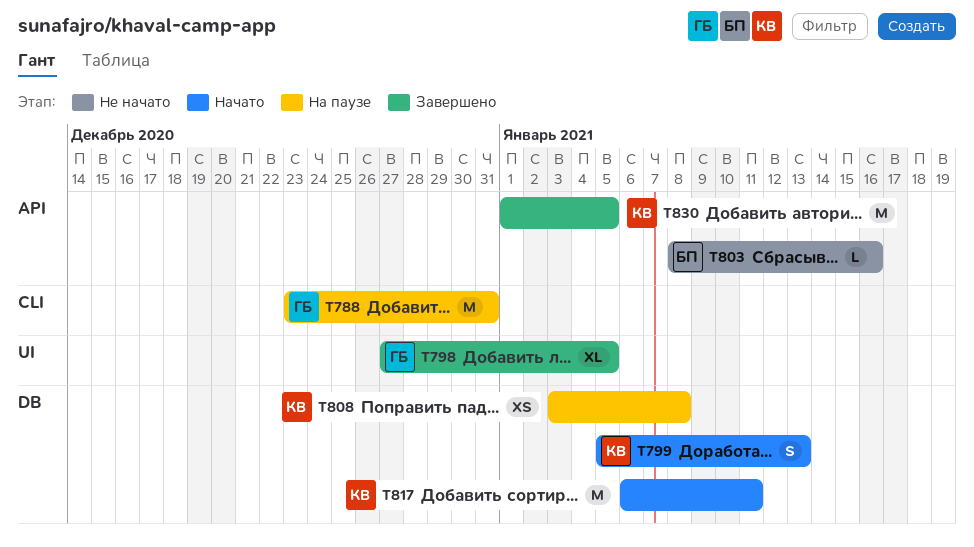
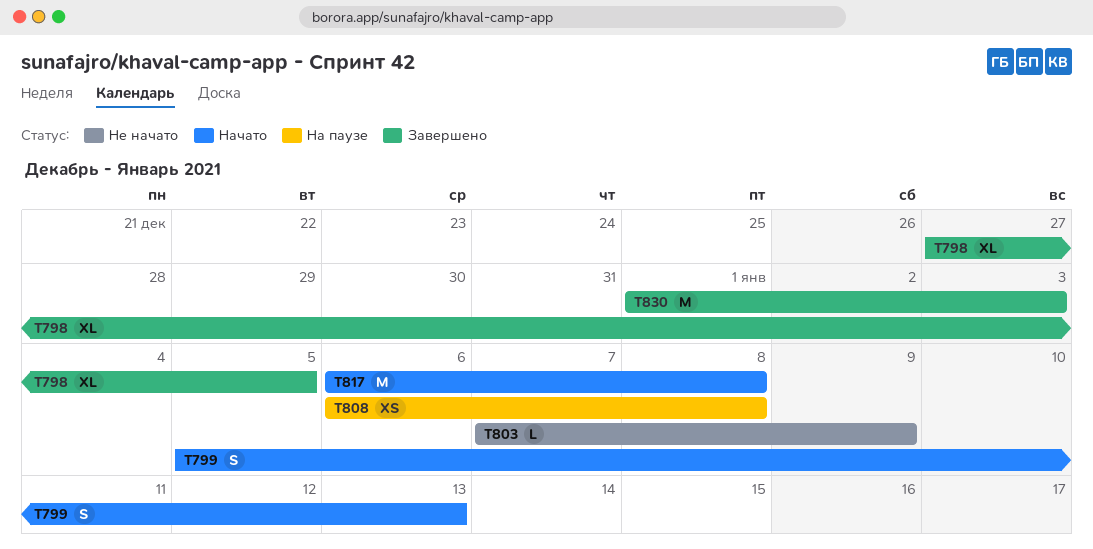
T788: present -> none
T803, start: Jan 8 -> Jan 7
T803, due: Jan 16 -> Jan 9
T808, start: Jan 3 -> Jan 6
T817, due: Jan 11 -> Jan 8
T830, due: Jan 5 -> Jan 3

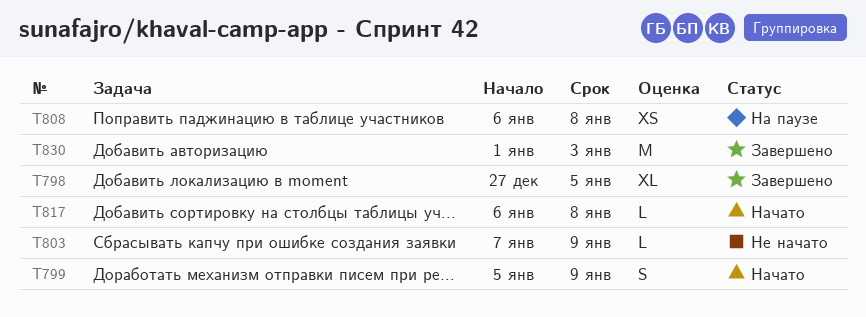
T799, due: Jan 13 -> Jan 9
T817, estimate: M -> L

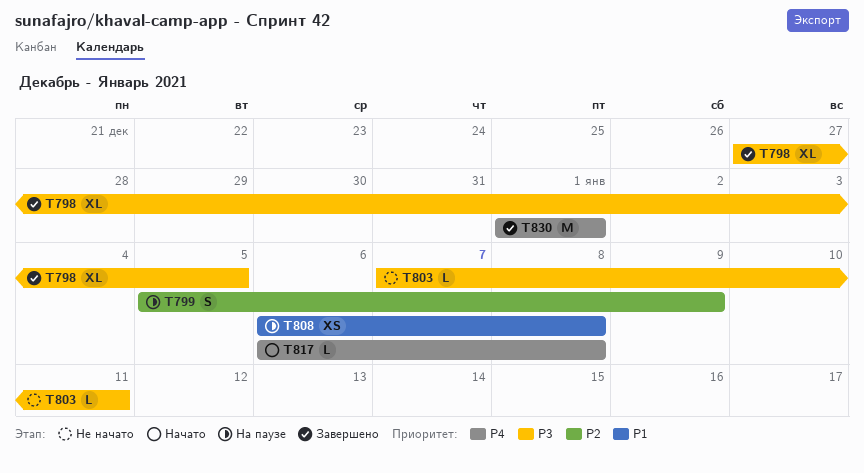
T799, status: Начато -> На паузе
T803, due: Jan 9 -> Jan 11
T830, due: Jan 3 -> Jan 1

